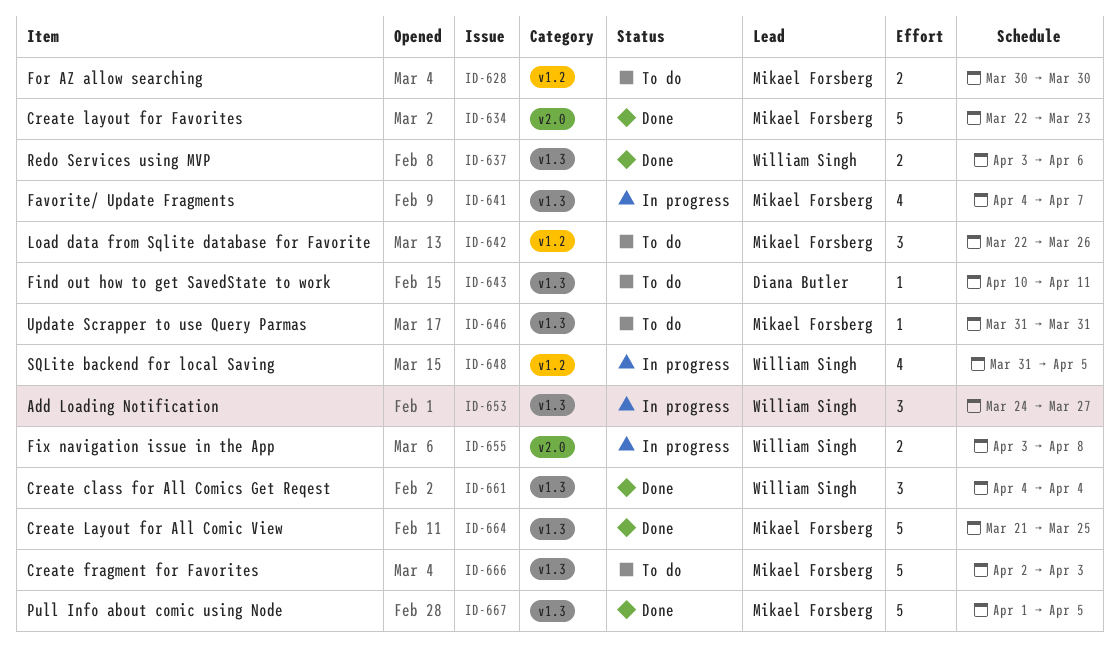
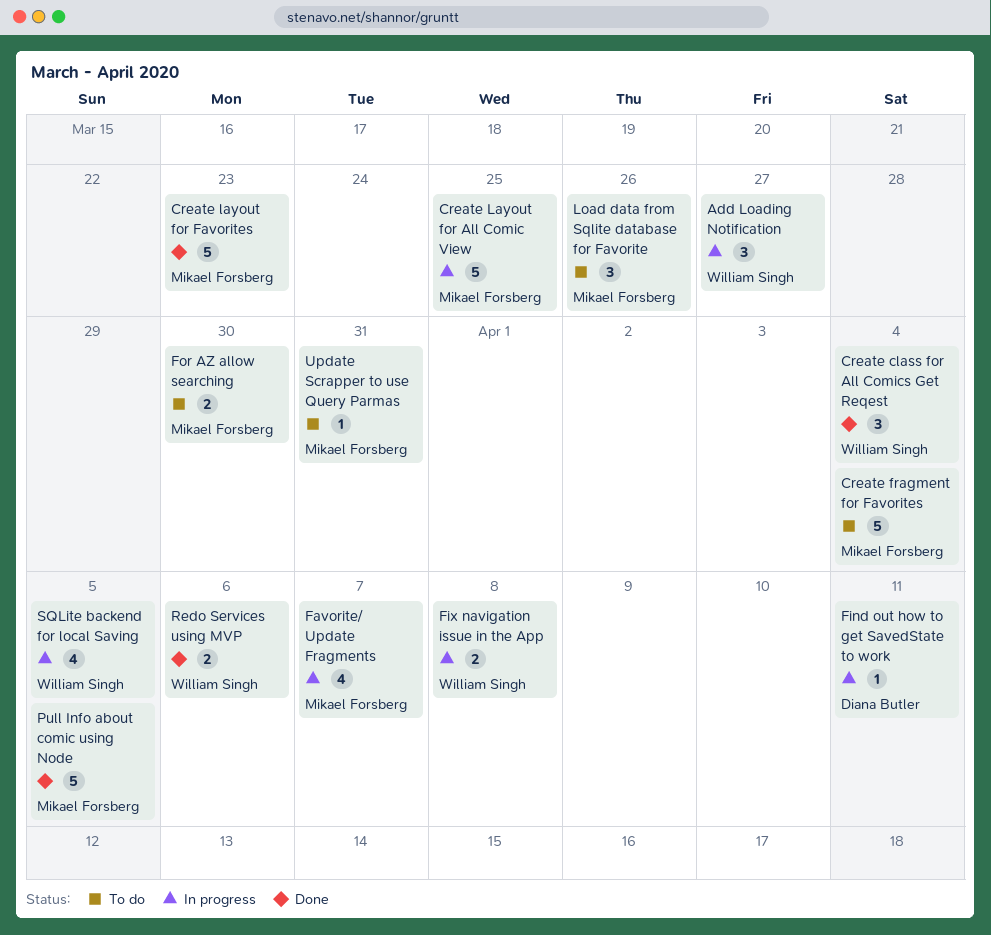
Create fragment for Favorites, due: Apr 3 -> Apr 4
Create Layout for All Comic View, status: Done -> In progress
Find out how to get SavedState to work, status: To do -> In progress

